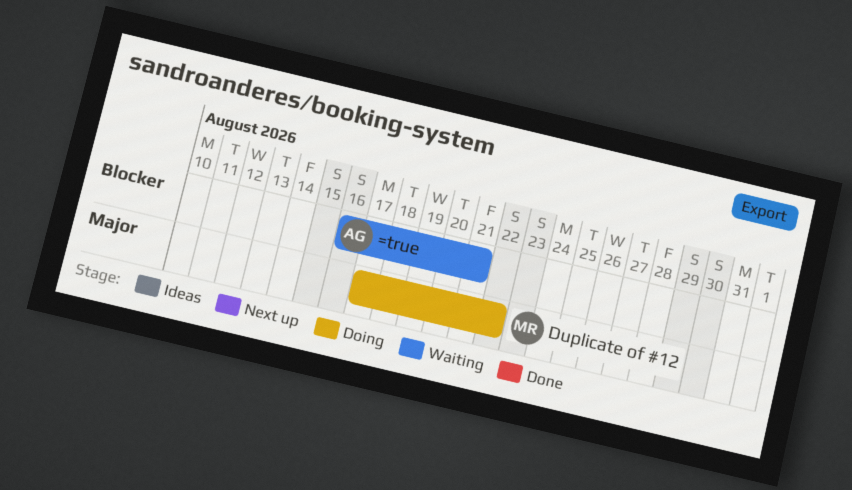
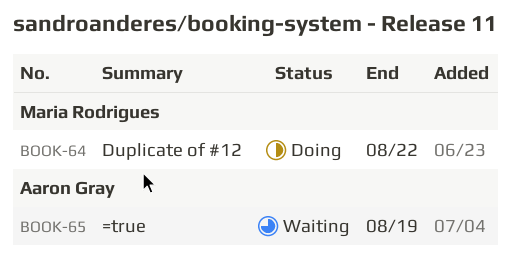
=true, due: Aug 21 -> Aug 19

